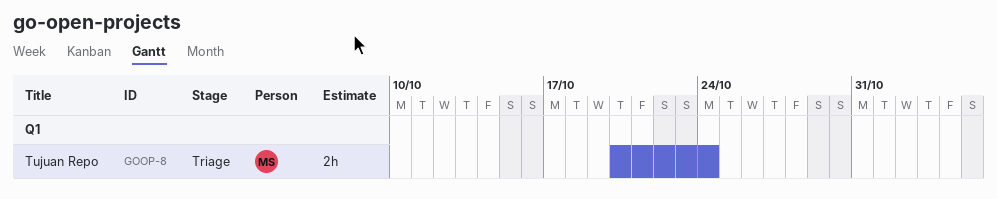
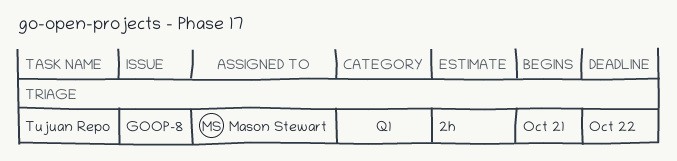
GOOP-8, start: Oct 20 -> Oct 21
GOOP-8, due: Oct 24 -> Oct 22

